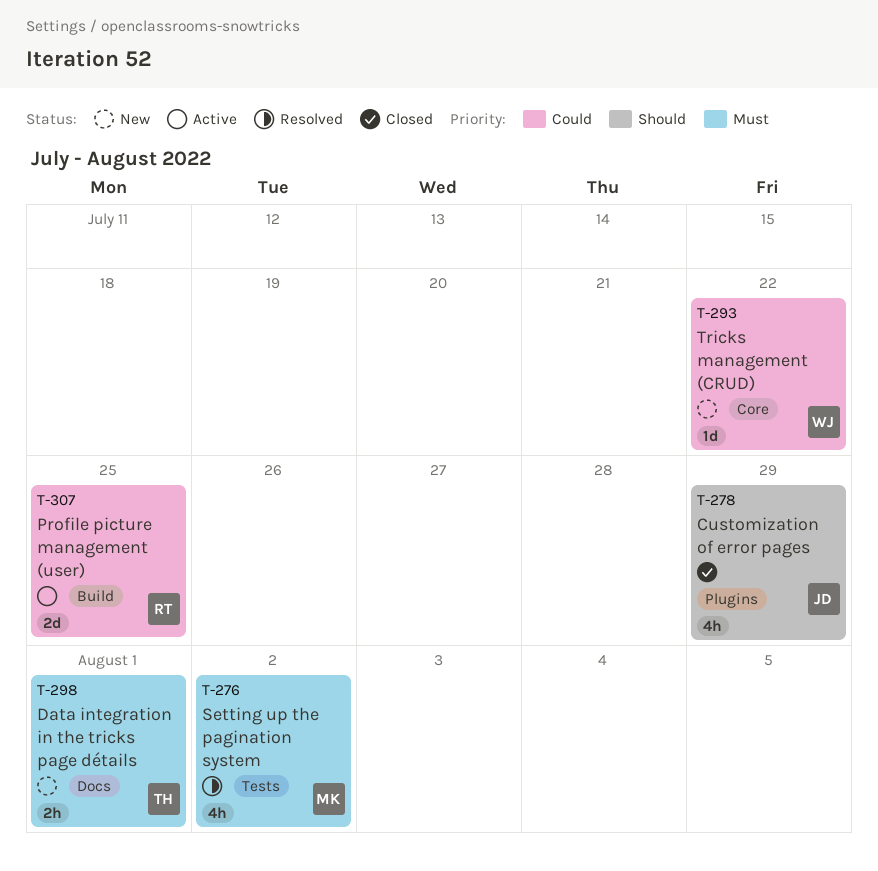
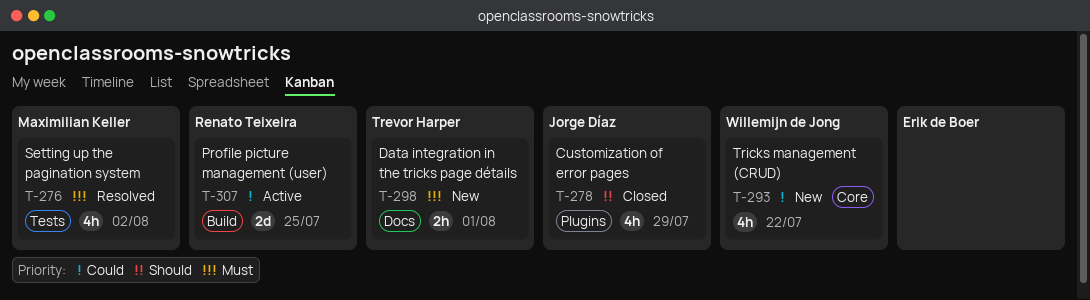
T-293, estimate: 1d -> 4h

